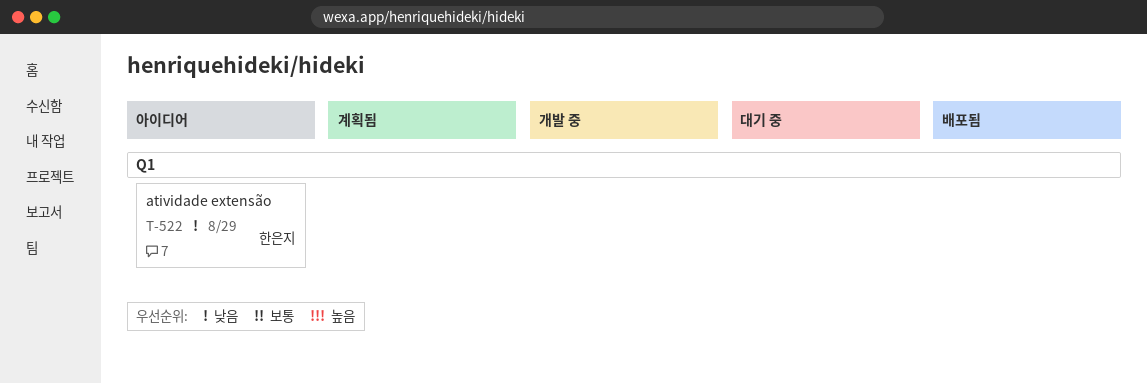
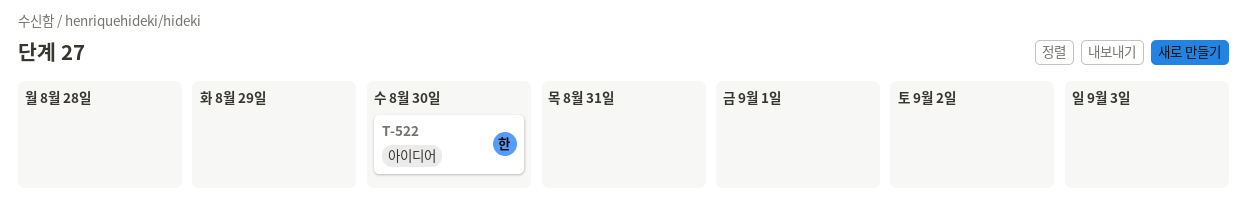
T-522, due: Aug 29 -> Aug 30

